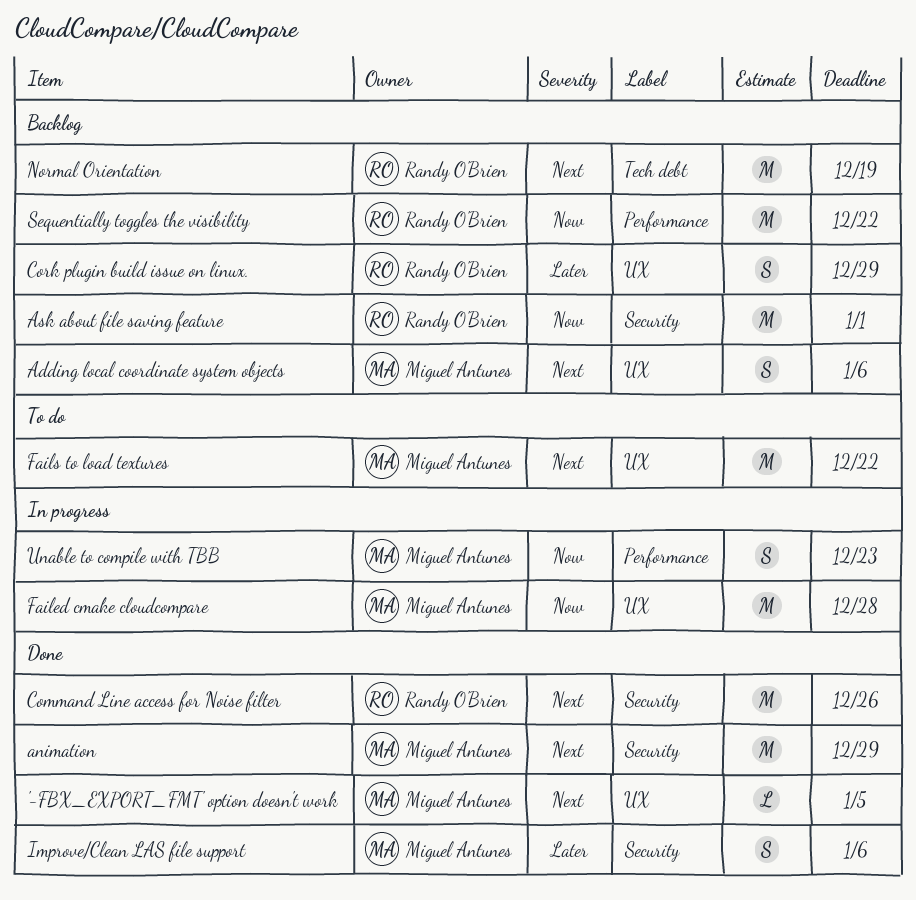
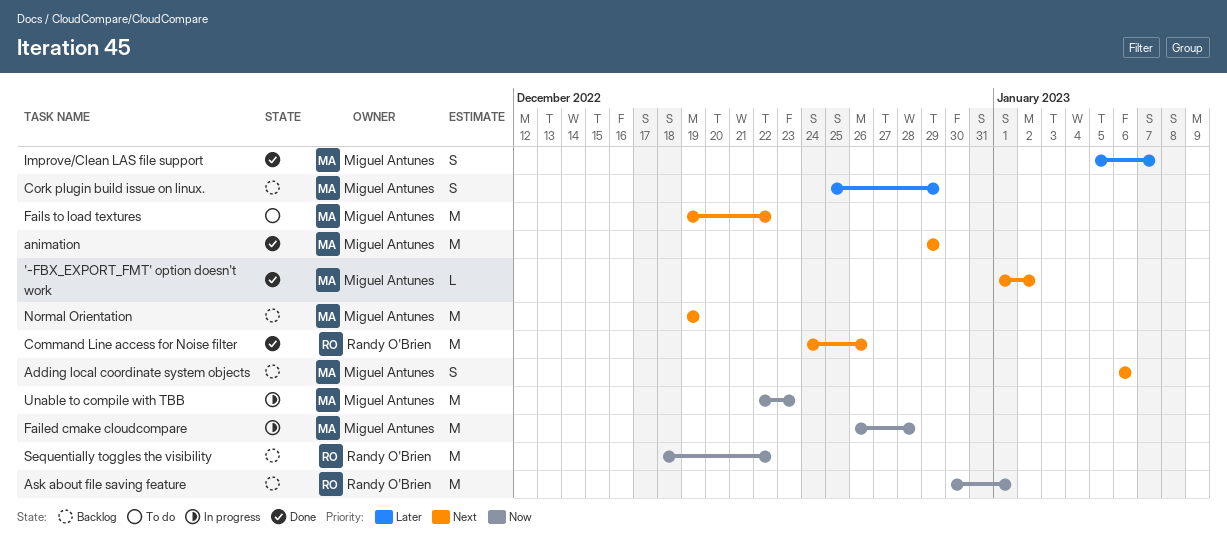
'-FBX_EXPORT_FMT' option doesn't work, due: Jan 5 -> Jan 2
Cork plugin build issue on linux., owner: Randy O'Brien -> Miguel Antunes
Improve/Clean LAS file support, due: Jan 6 -> Jan 7
Normal Orientation, owner: Randy O'Brien -> Miguel Antunes
Unable to compile with TBB, estimate: S -> M

